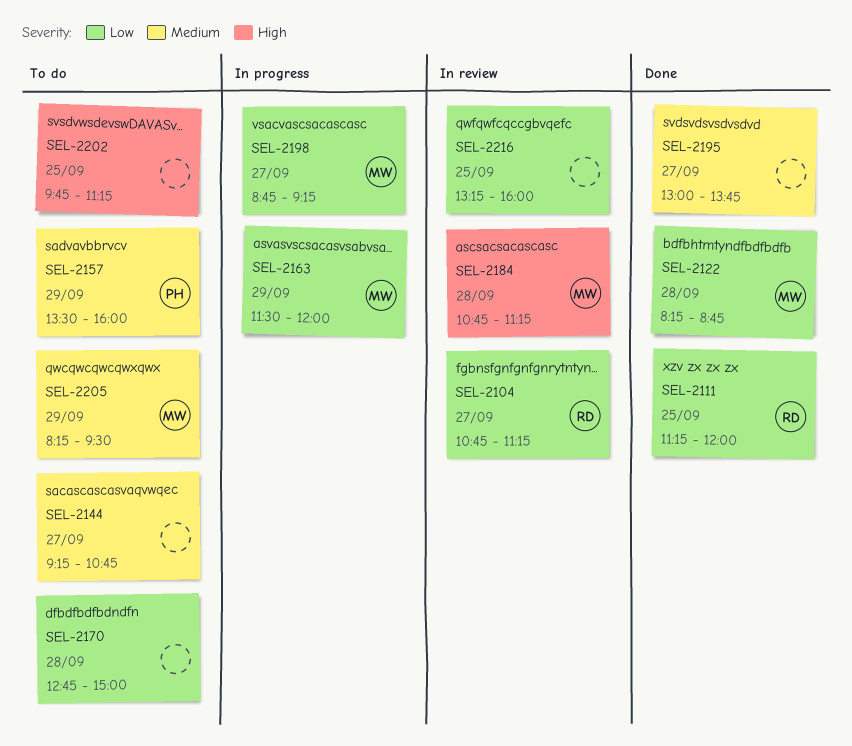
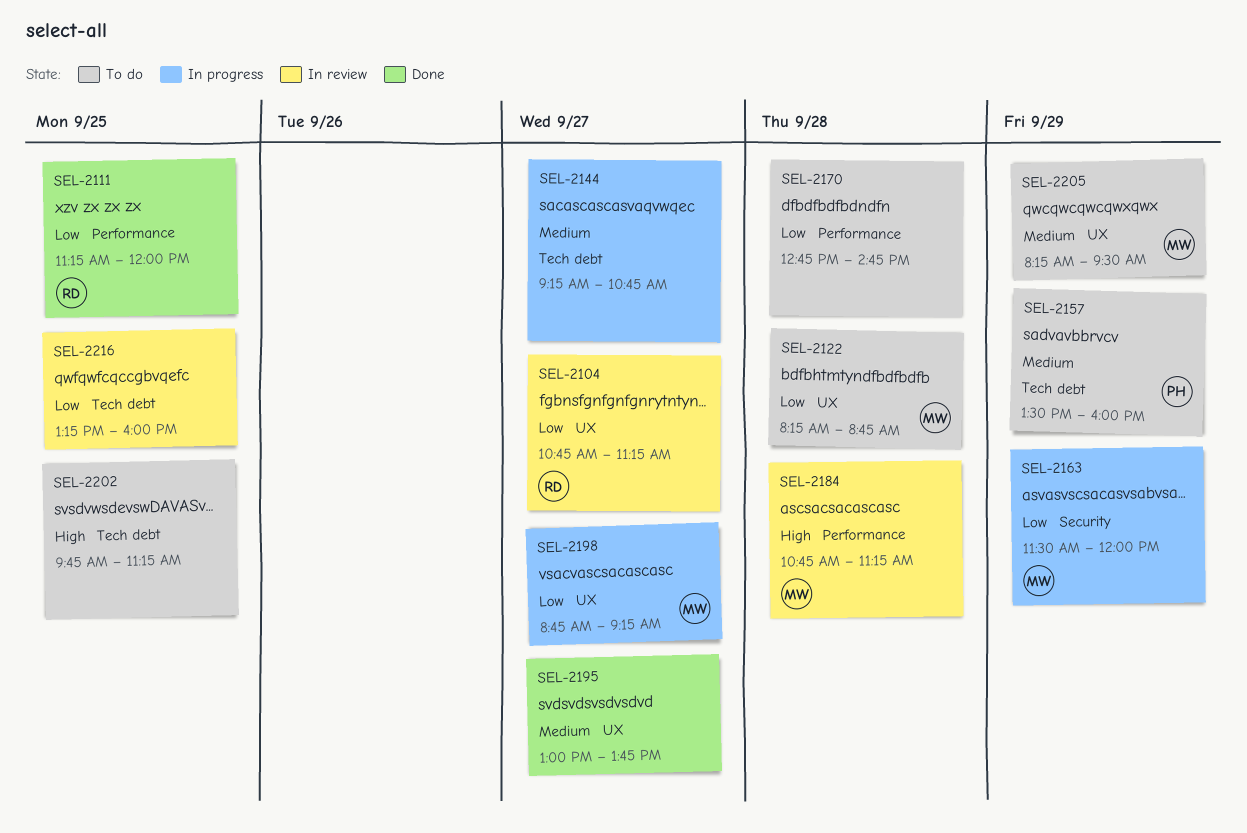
SEL-2122, status: Done -> To do
SEL-2144, status: To do -> In progress
SEL-2170, ends: 15:00 -> 14:45

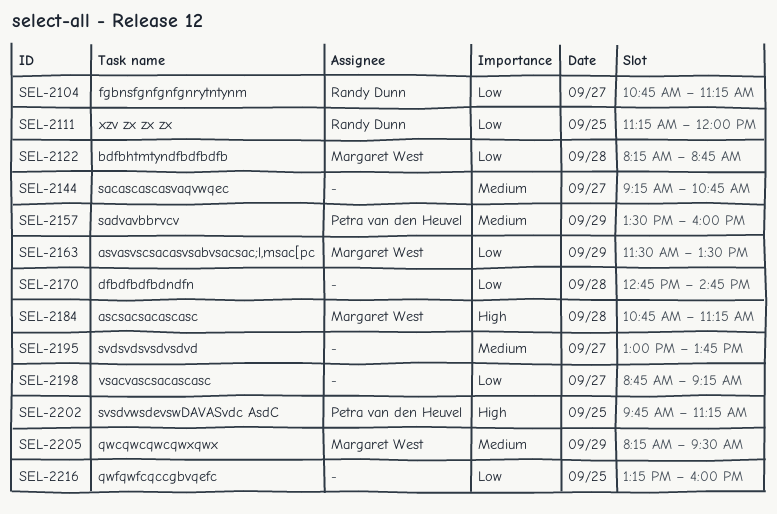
SEL-2163, ends: 12:00 -> 13:30
SEL-2198, owner: Margaret West -> none
SEL-2202, owner: none -> Petra van den Heuvel

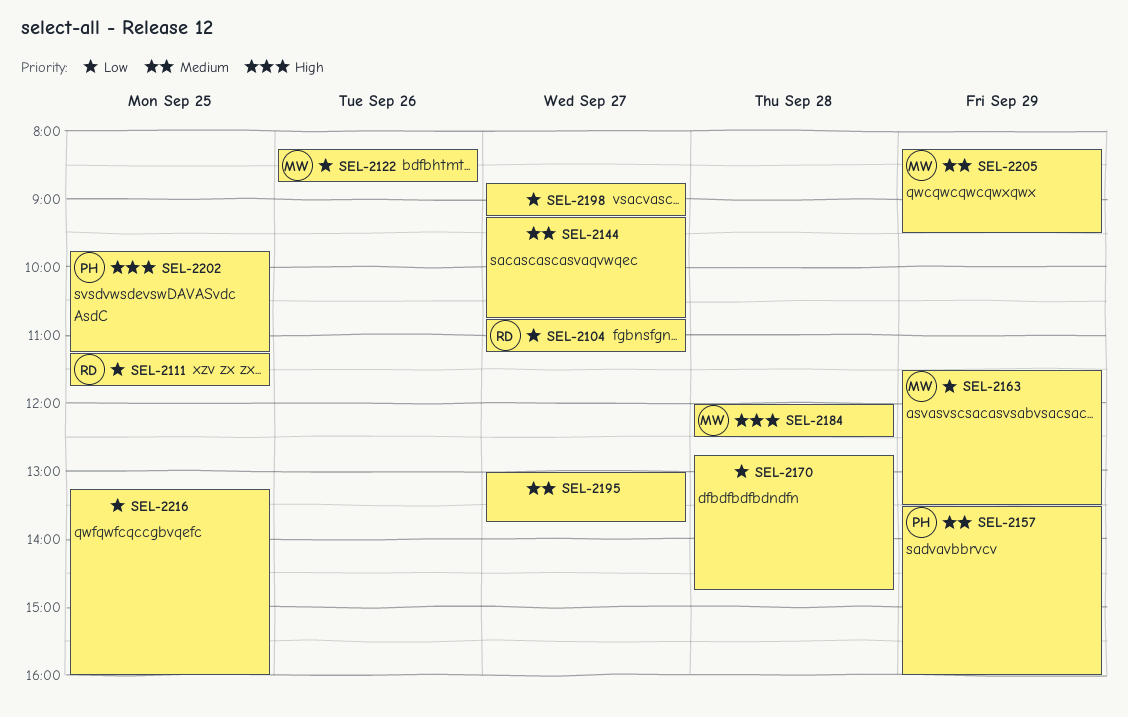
SEL-2111, ends: 12:00 -> 11:45
SEL-2122, day: Sep 28 -> Sep 26
SEL-2184, begins: 10:45 -> 12:00
SEL-2184, ends: 11:15 -> 12:30

